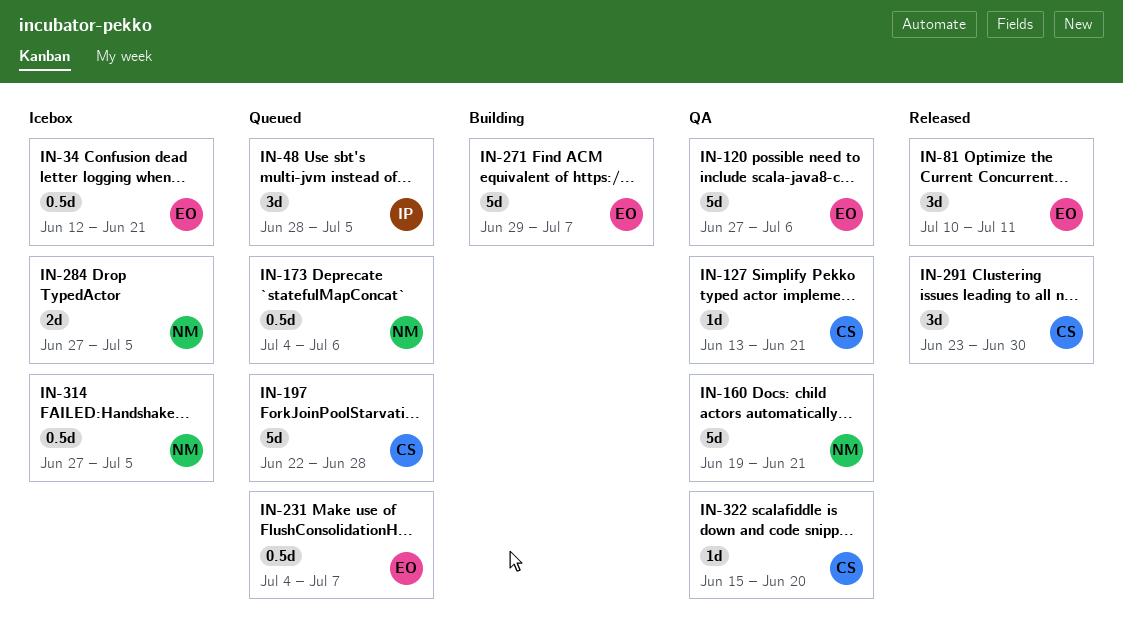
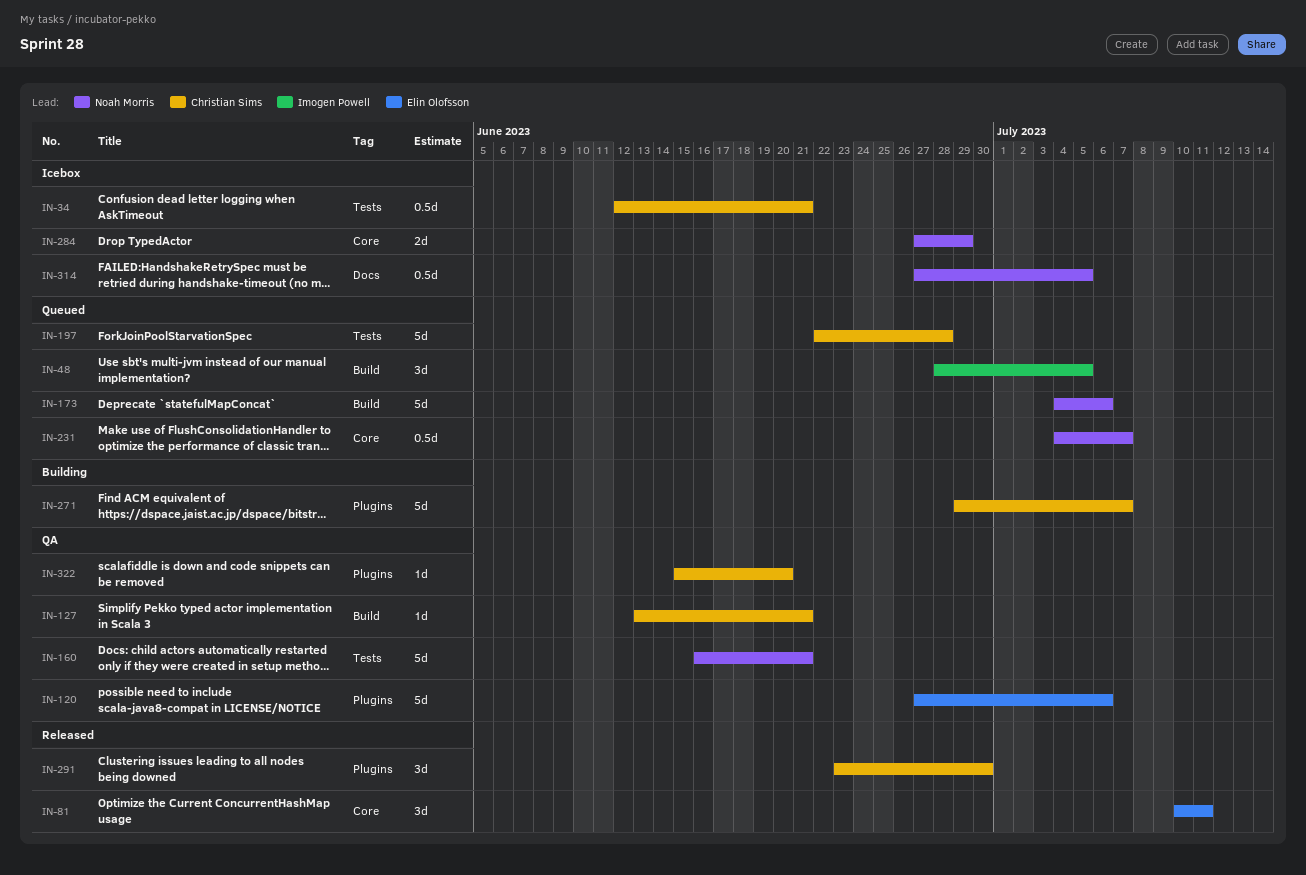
IN-34, owner: Elin Olofsson -> Christian Sims
IN-160, start: Jun 19 -> Jun 16
IN-173, estimate: 0.5d -> 5d
IN-231, owner: Elin Olofsson -> Noah Morris
IN-271, owner: Elin Olofsson -> Christian Sims
IN-284, due: Jul 5 -> Jun 29

